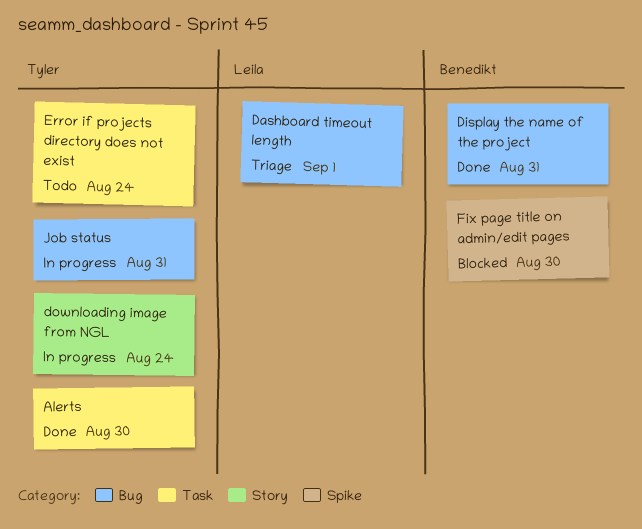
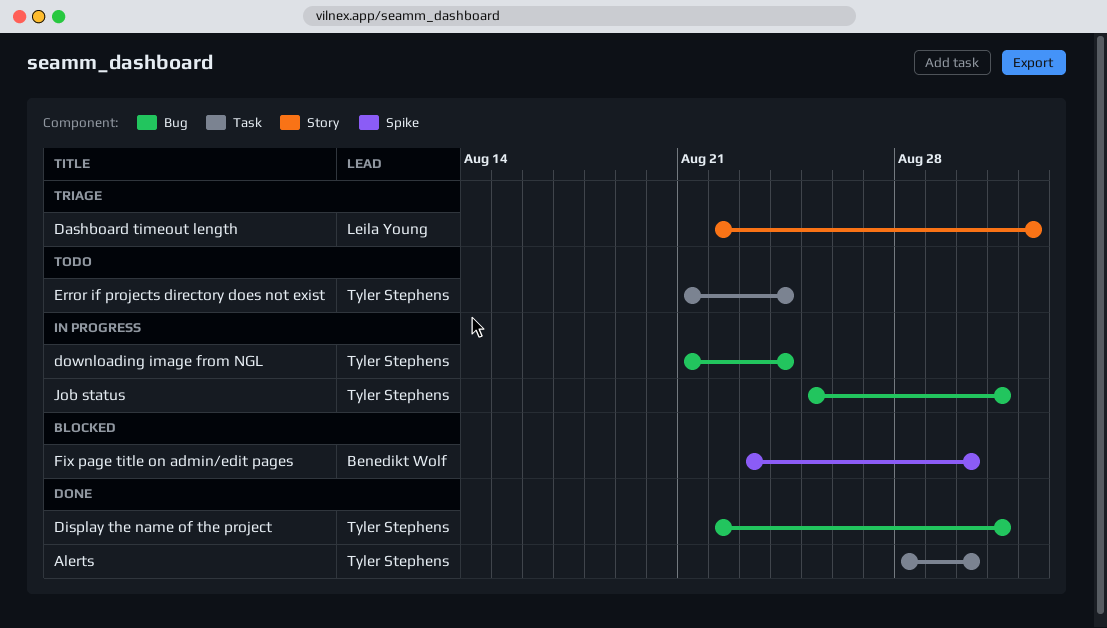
Dashboard timeout length, label: Bug -> Story
Display the name of the project, owner: Benedikt Wolf -> Tyler Stephens
downloading image from NGL, label: Story -> Bug

